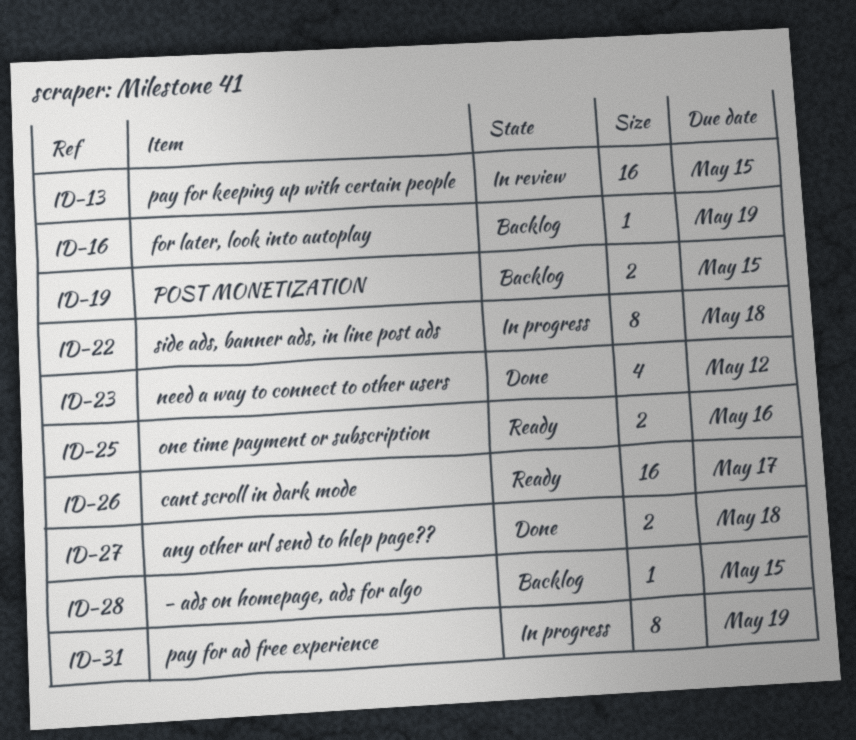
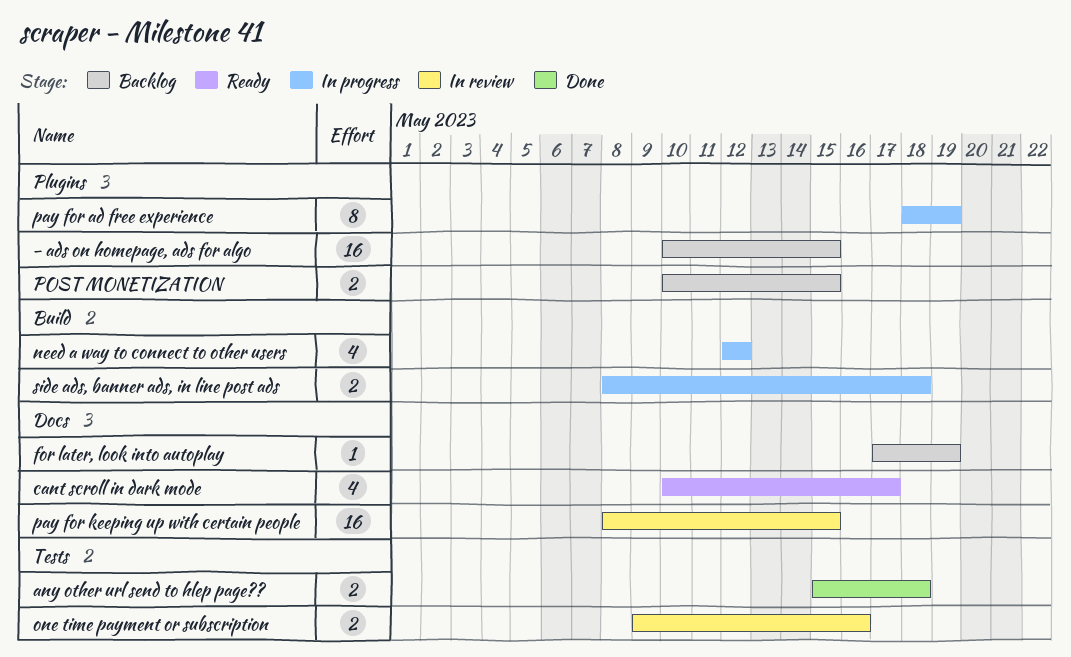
- ads on homepage, ads for algo, estimate: 1 -> 16
cant scroll in dark mode, estimate: 16 -> 4
need a way to connect to other users, status: Done -> In progress
one time payment or subscription, status: Ready -> In review
side ads, banner ads, in line post ads, estimate: 8 -> 2

